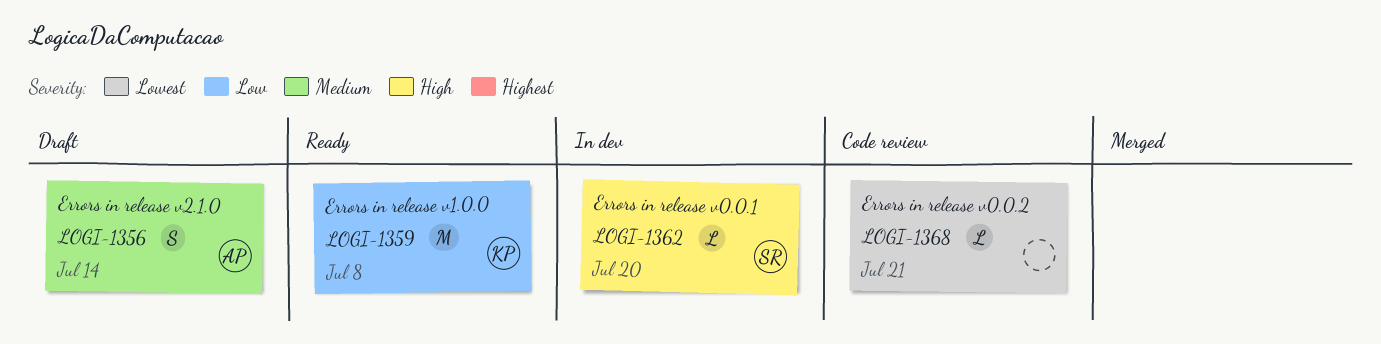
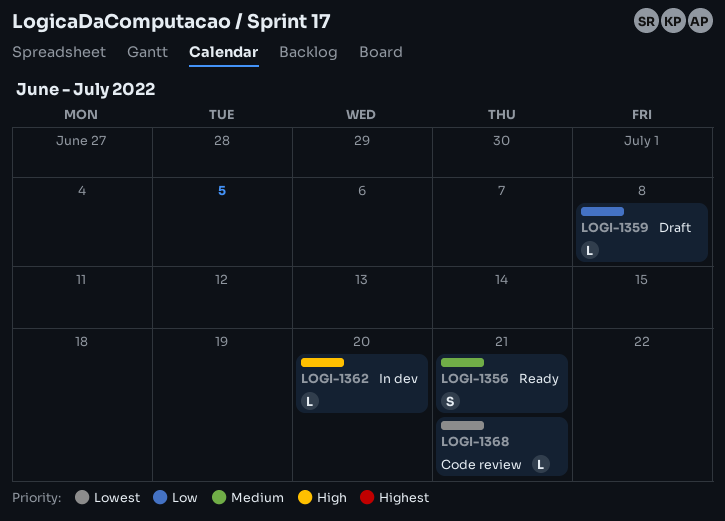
LOGI-1356, status: Draft -> Ready
LOGI-1356, due: Jul 14 -> Jul 21
LOGI-1359, status: Ready -> Draft
LOGI-1359, estimate: M -> L

